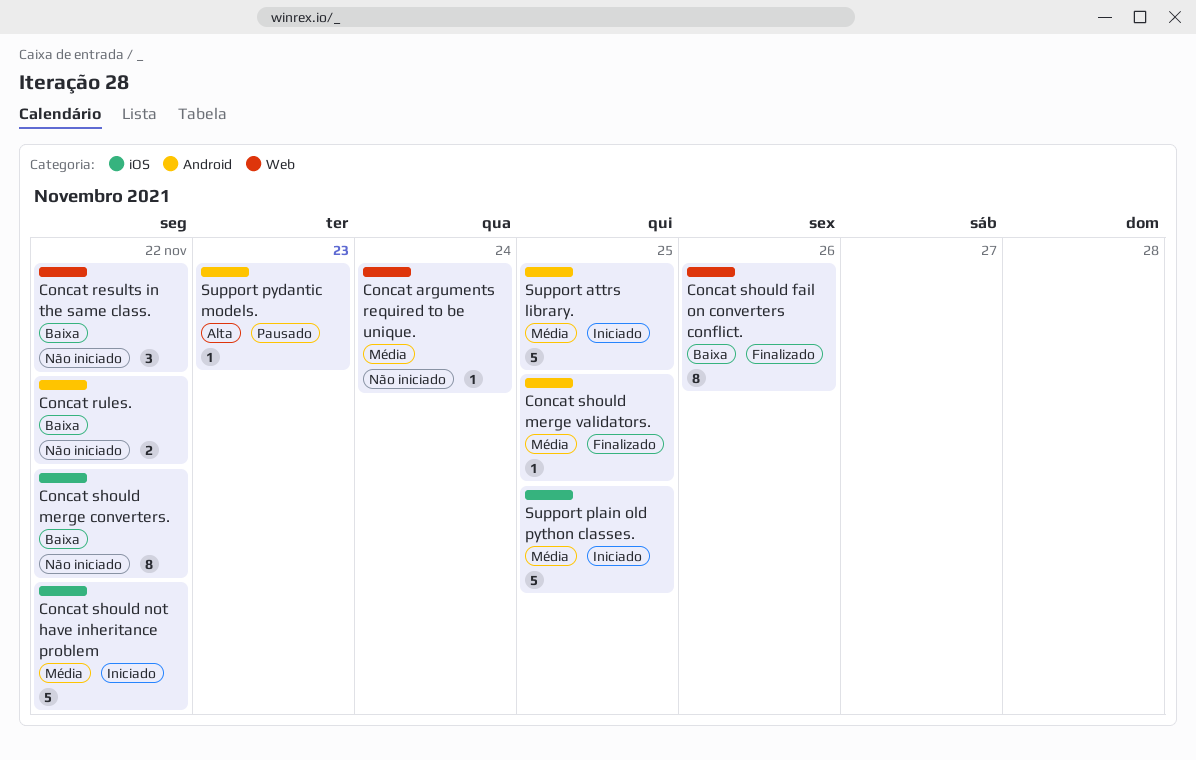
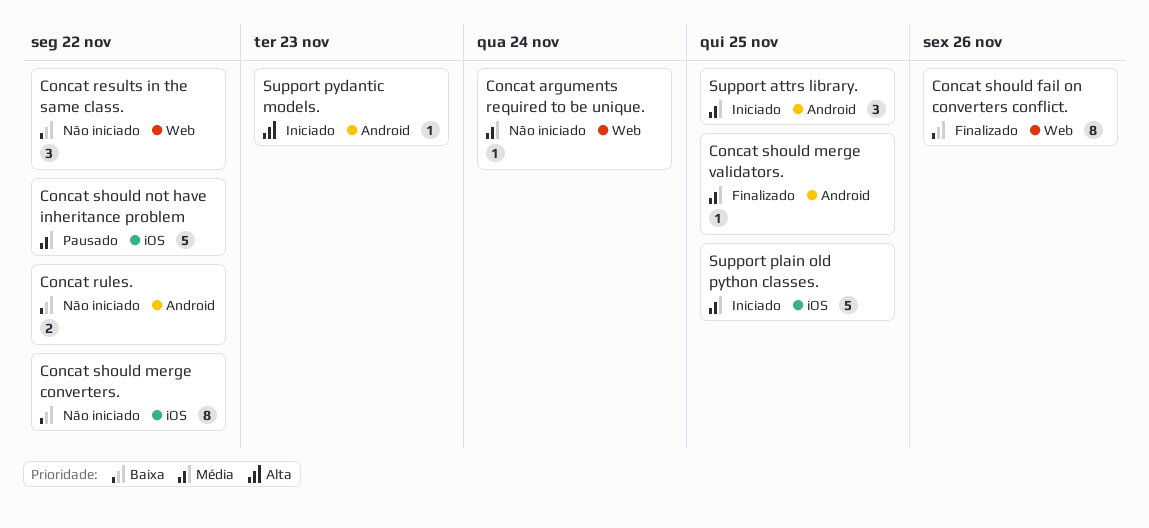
Concat should not have inheritance problem, status: Iniciado -> Pausado
Support attrs library., estimate: 5 -> 3
Support pydantic models., status: Pausado -> Iniciado

